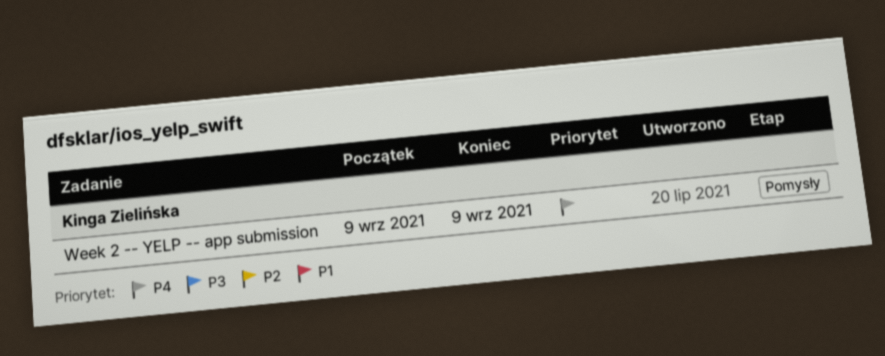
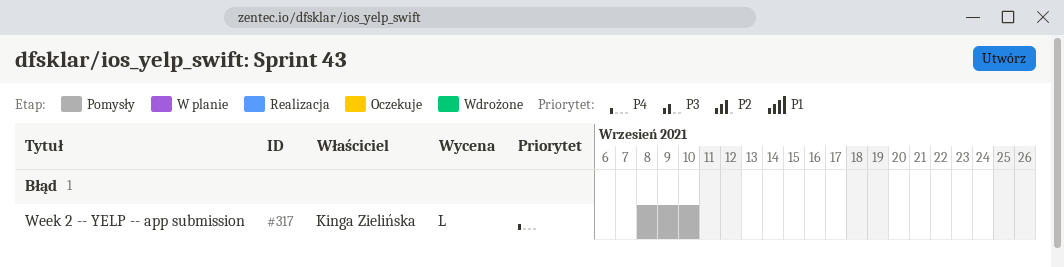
Week 2 -- YELP -- app submission, start: Sep 9 -> Sep 8
Week 2 -- YELP -- app submission, due: Sep 9 -> Sep 10

